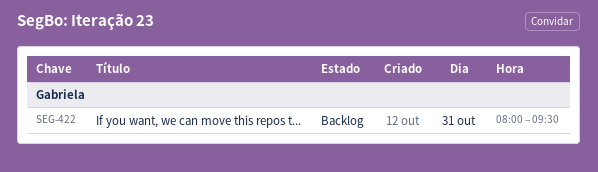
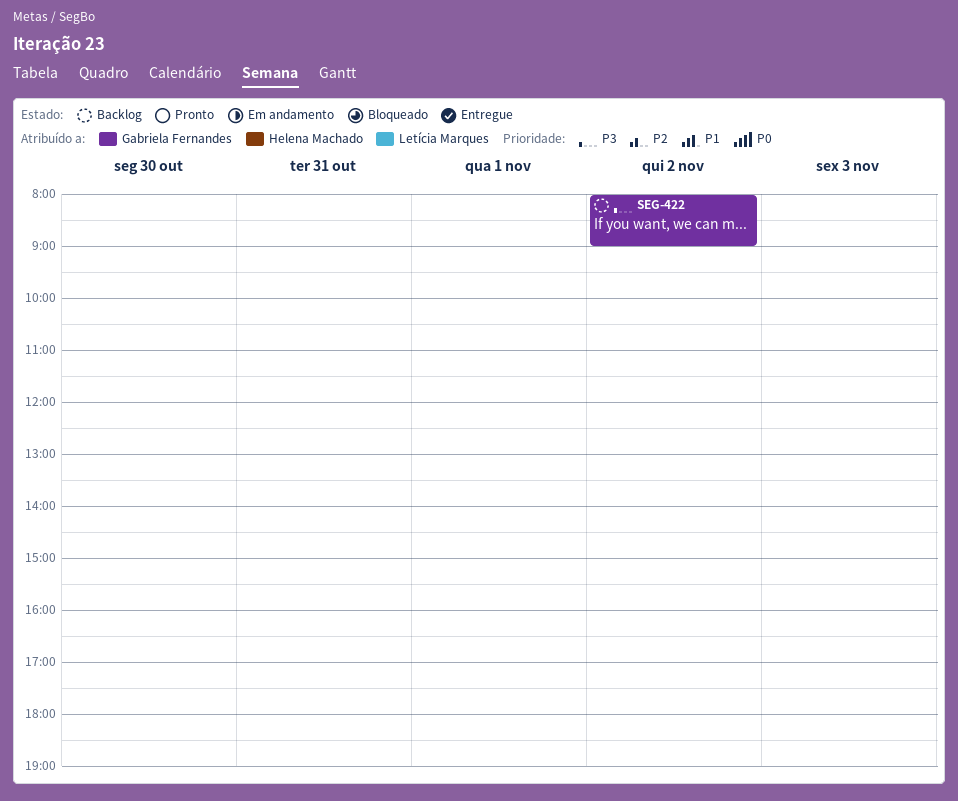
SEG-422, day: Oct 31 -> Nov 2
SEG-422, ends: 09:30 -> 09:00

